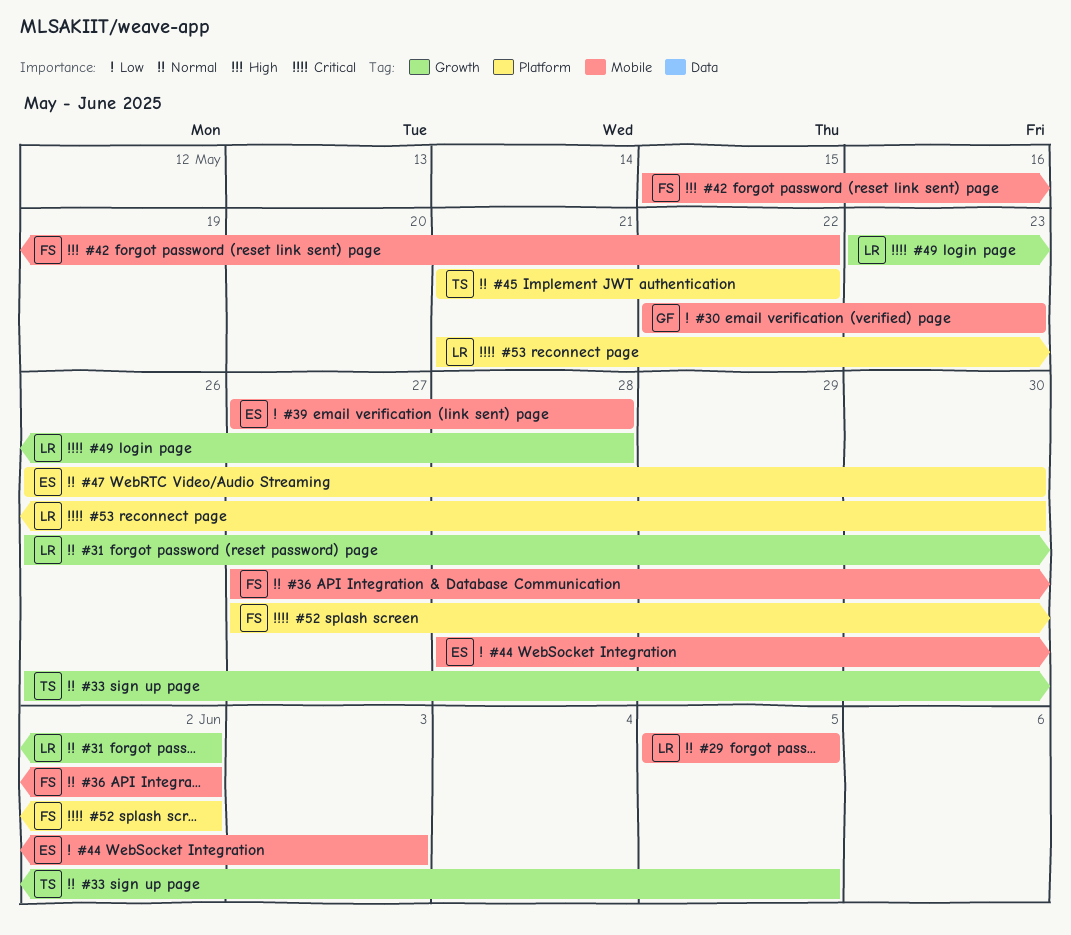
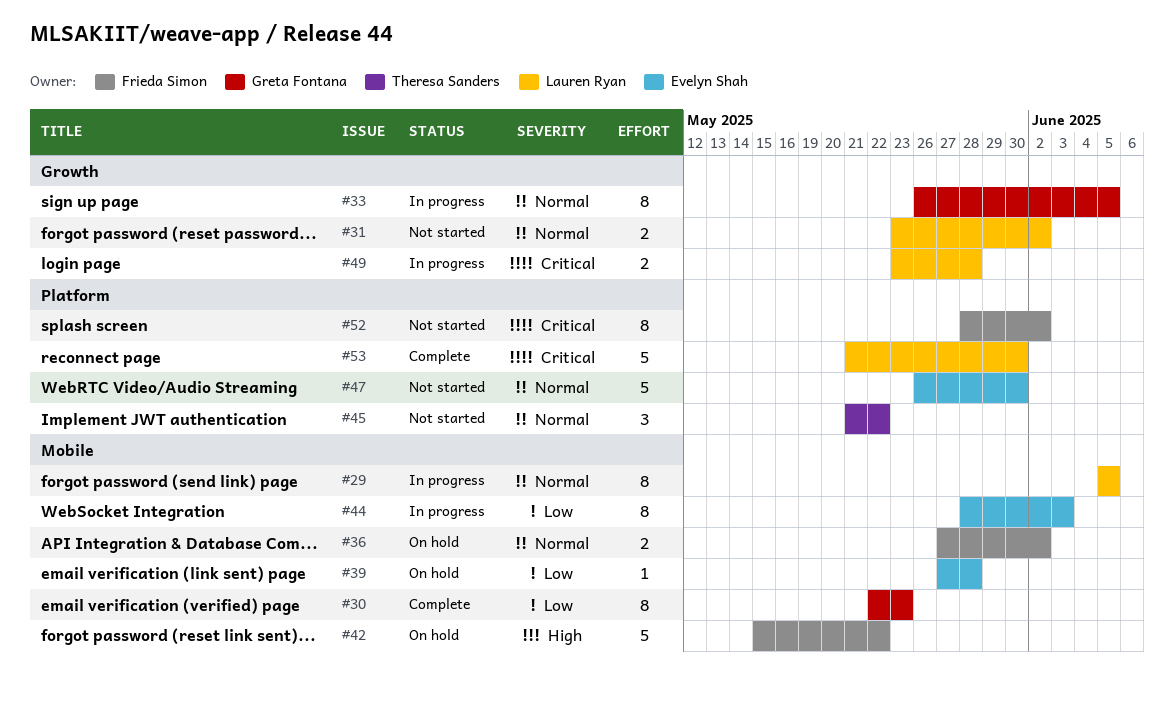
#31, start: May 26 -> May 23
#33, owner: Theresa Sanders -> Greta Fontana
#52, start: May 27 -> May 28

